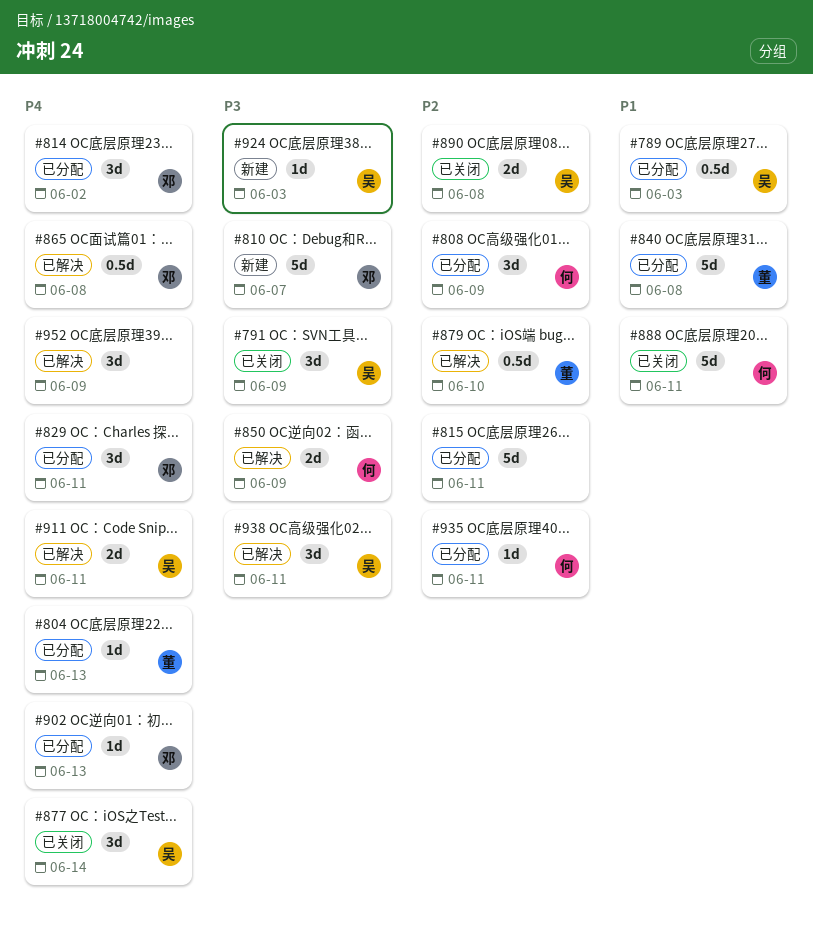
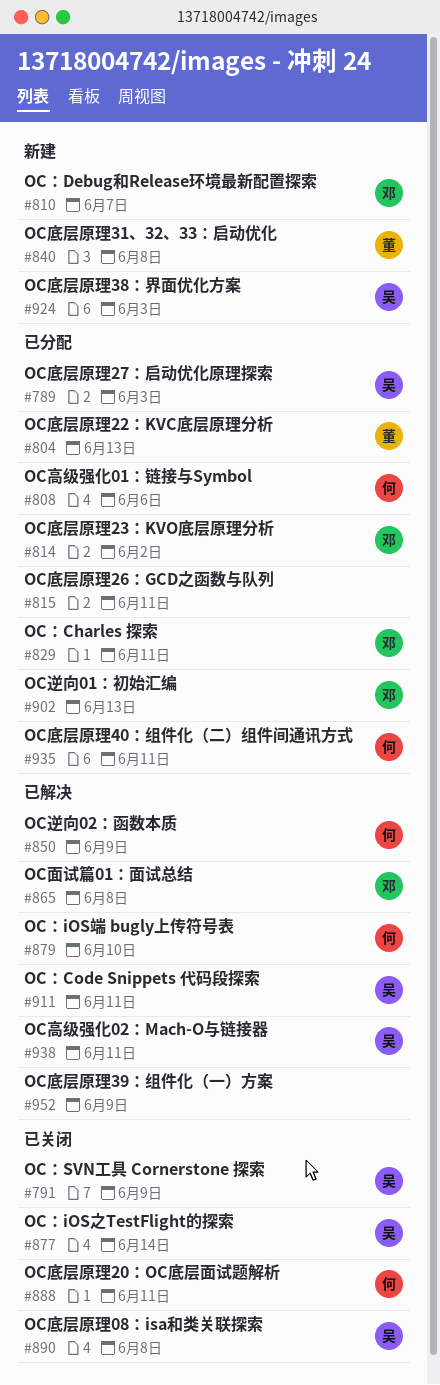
#808, due: Jun 9 -> Jun 6
#840, status: 已分配 -> 新建
#879, owner: 董 -> 何

